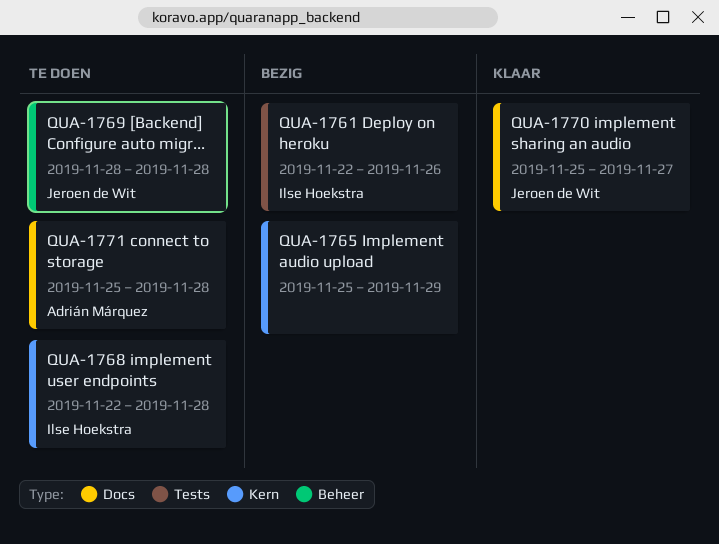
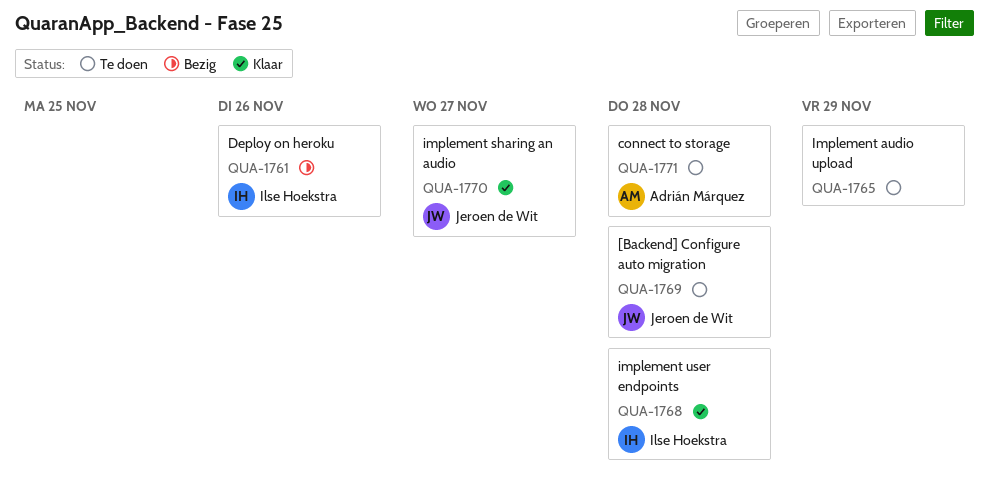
QUA-1765, status: Bezig -> Te doen
QUA-1768, status: Te doen -> Klaar

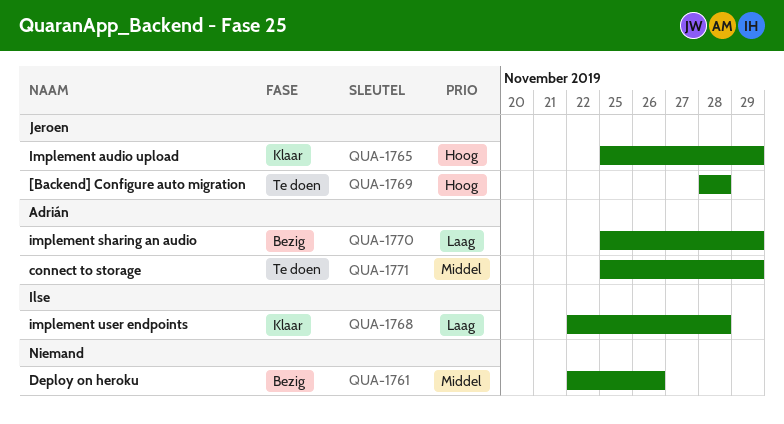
QUA-1761, owner: Ilse Hoekstra -> none
QUA-1765, status: Te doen -> Klaar
QUA-1765, owner: none -> Jeroen de Wit
QUA-1770, status: Klaar -> Bezig
QUA-1770, owner: Jeroen de Wit -> Adrián Márquez
QUA-1770, due: Nov 27 -> Nov 29
QUA-1771, due: Nov 28 -> Nov 29

